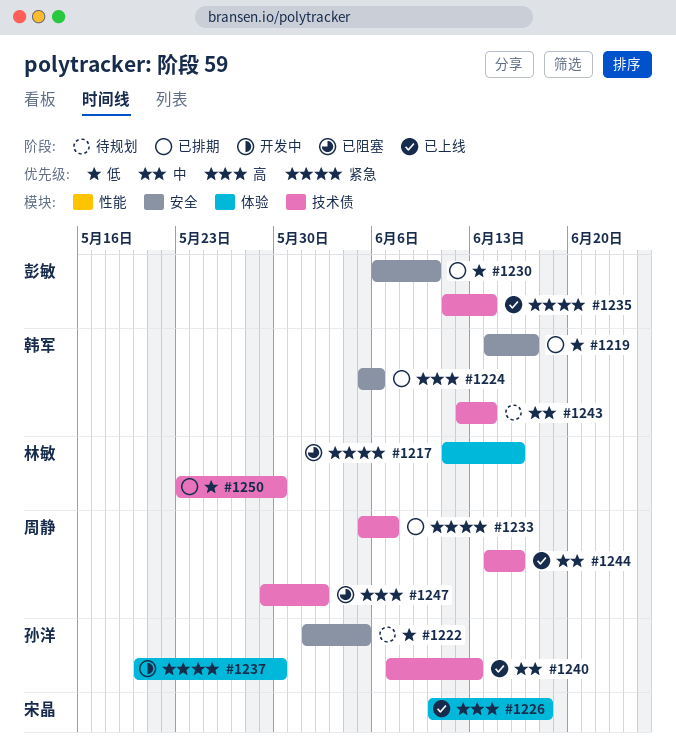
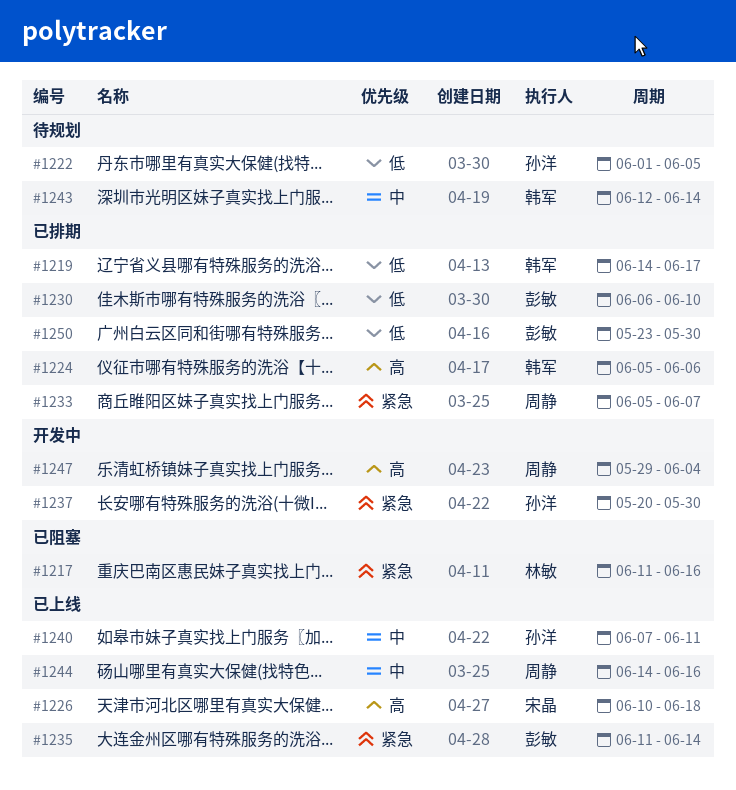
#1240, due: Jun 13 -> Jun 11
#1247, status: 已阻塞 -> 开发中
#1247, due: Jun 2 -> Jun 4
#1250, owner: 林敏 -> 彭敏

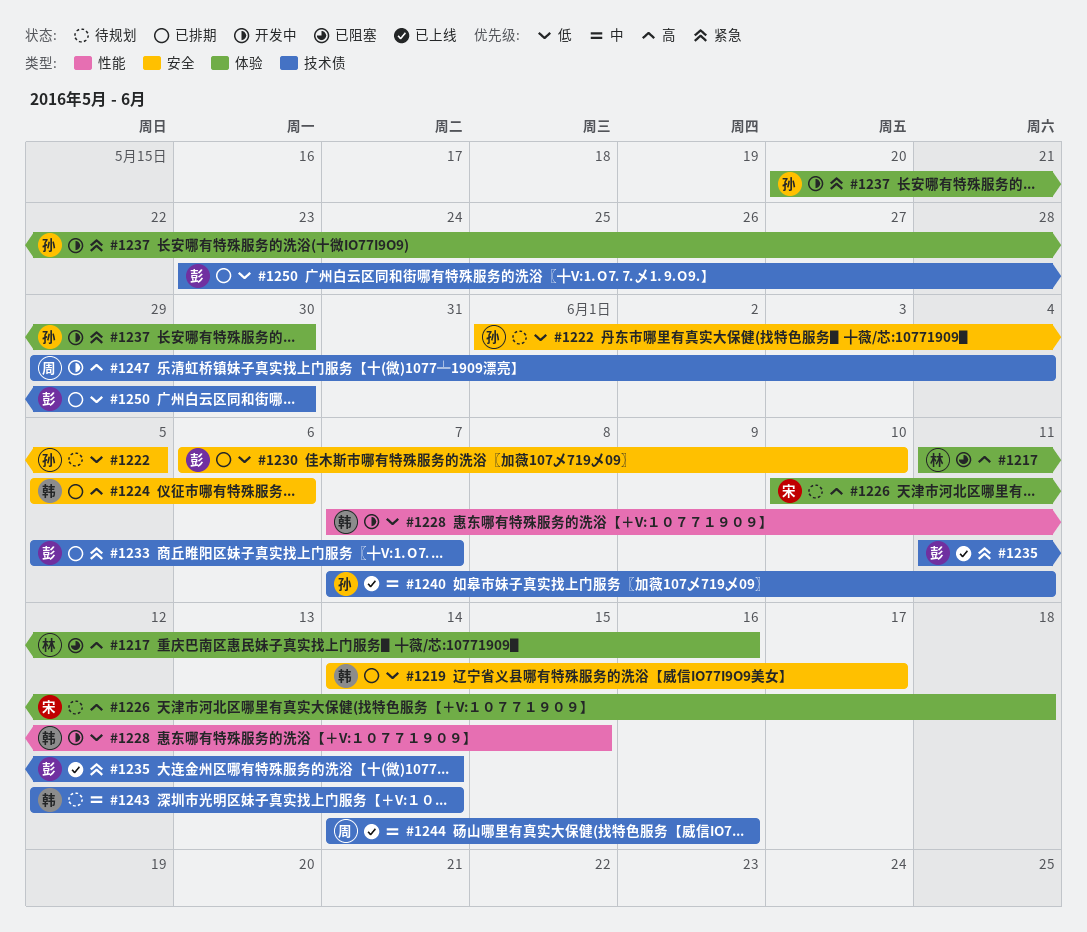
#1217, priority: 紧急 -> 高
#1226, status: 已上线 -> 待规划
#1228: none -> present
#1233, owner: 周静 -> 彭敏

